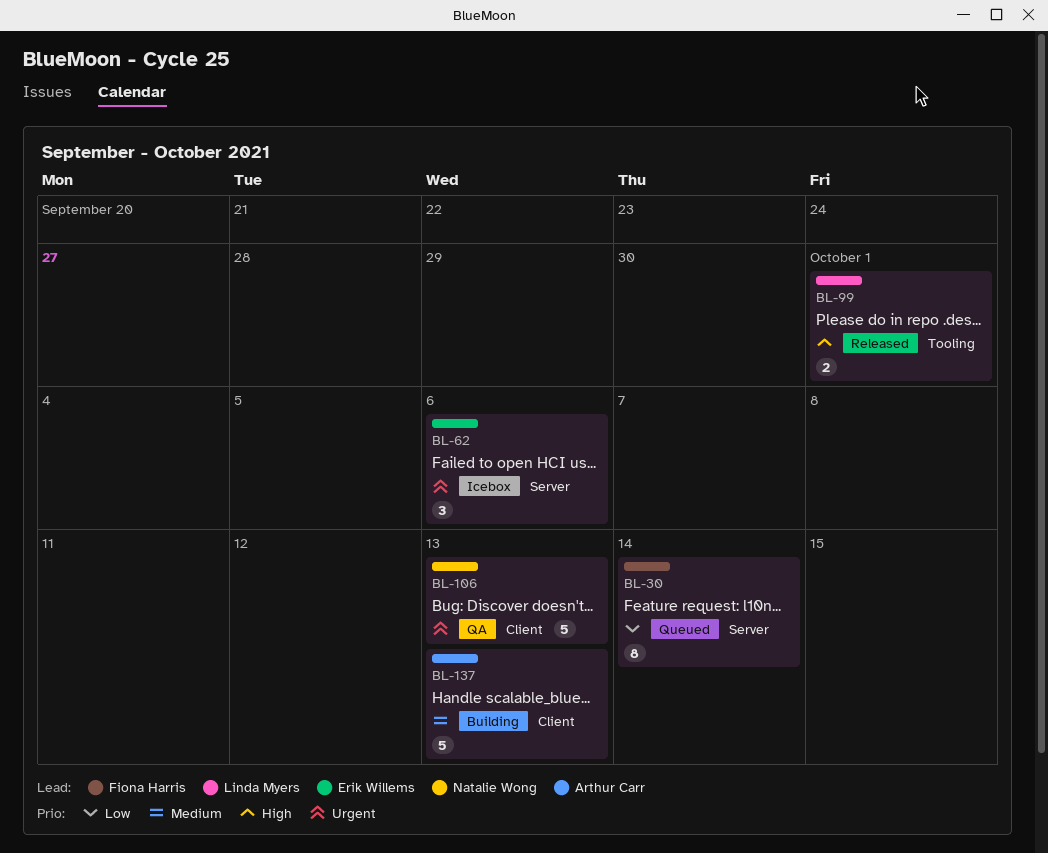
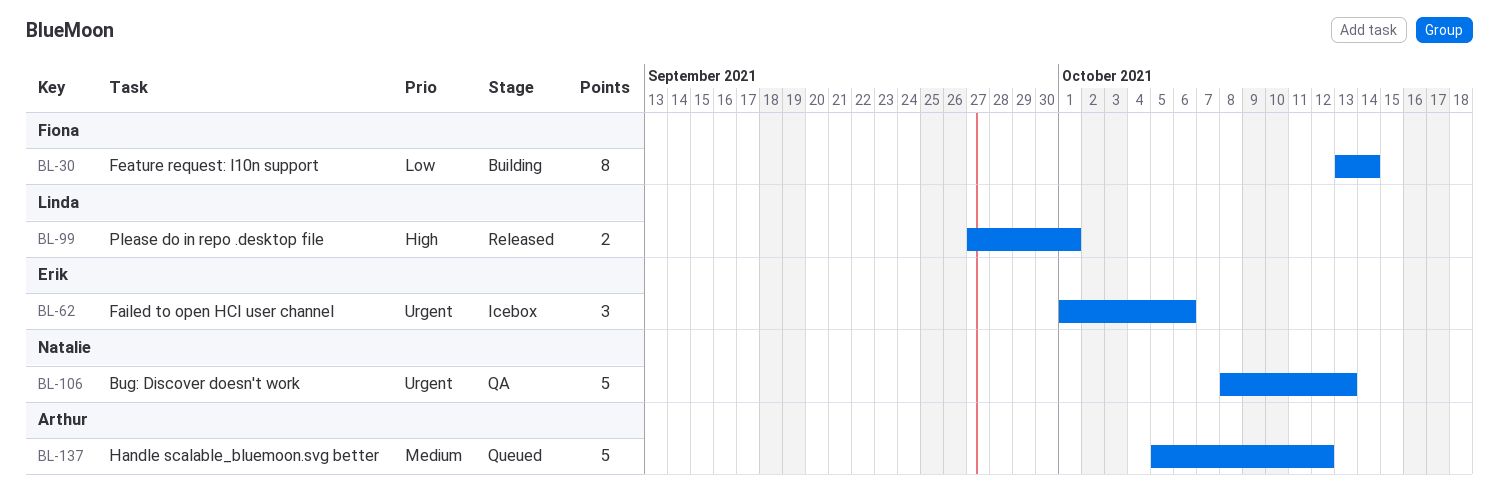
BL-30, status: Queued -> Building
BL-137, status: Building -> Queued
BL-137, due: Oct 13 -> Oct 12

